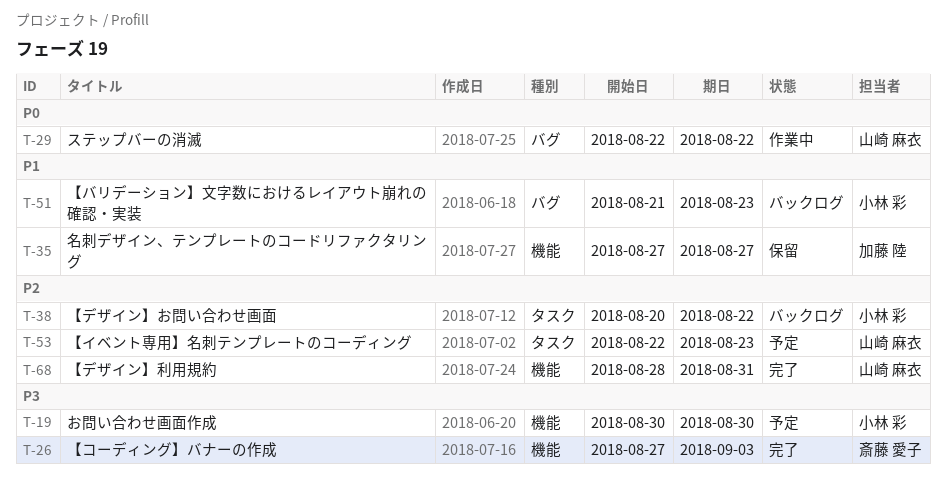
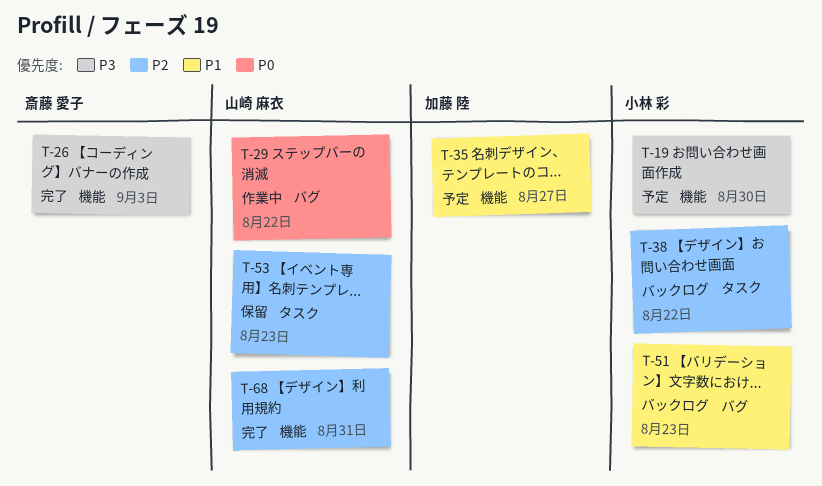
T-35, status: 保留 -> 予定
T-53, status: 予定 -> 保留

